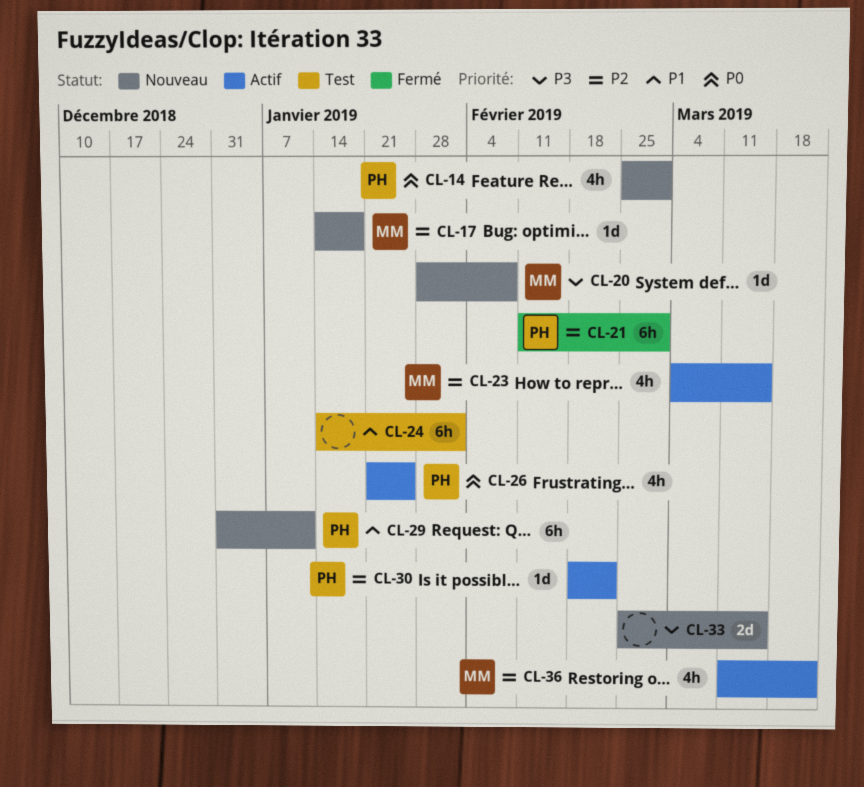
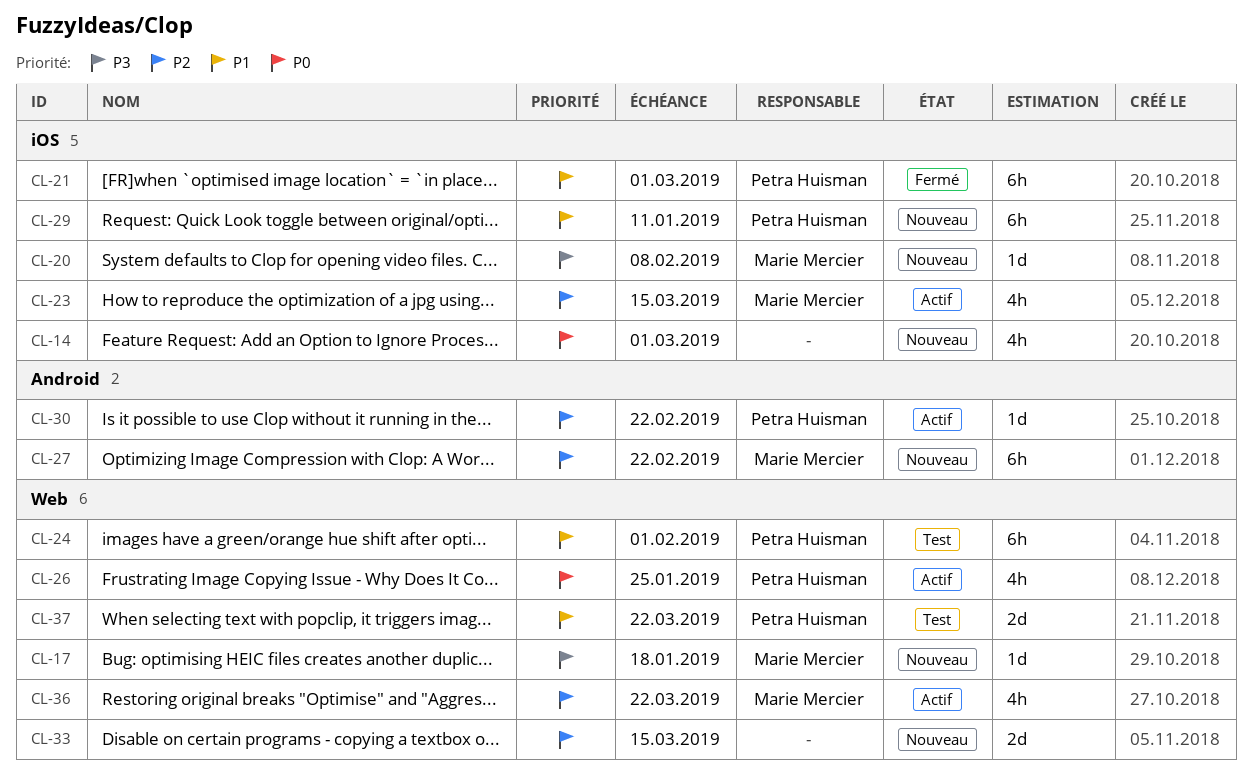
CL-14, owner: Petra Huisman -> none
CL-17, priority: P2 -> P3
CL-21, priority: P2 -> P1
CL-24, owner: none -> Petra Huisman
CL-27: none -> present
CL-33, priority: P3 -> P2
CL-37: none -> present

